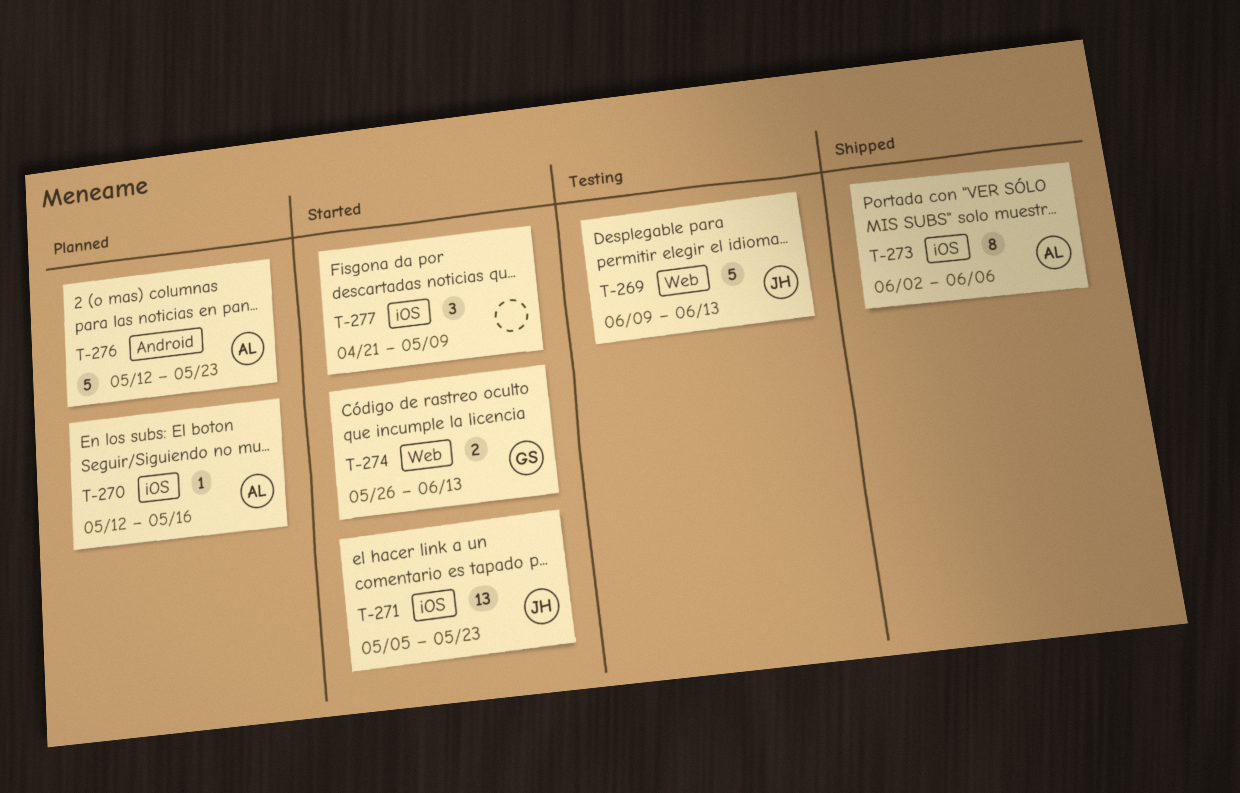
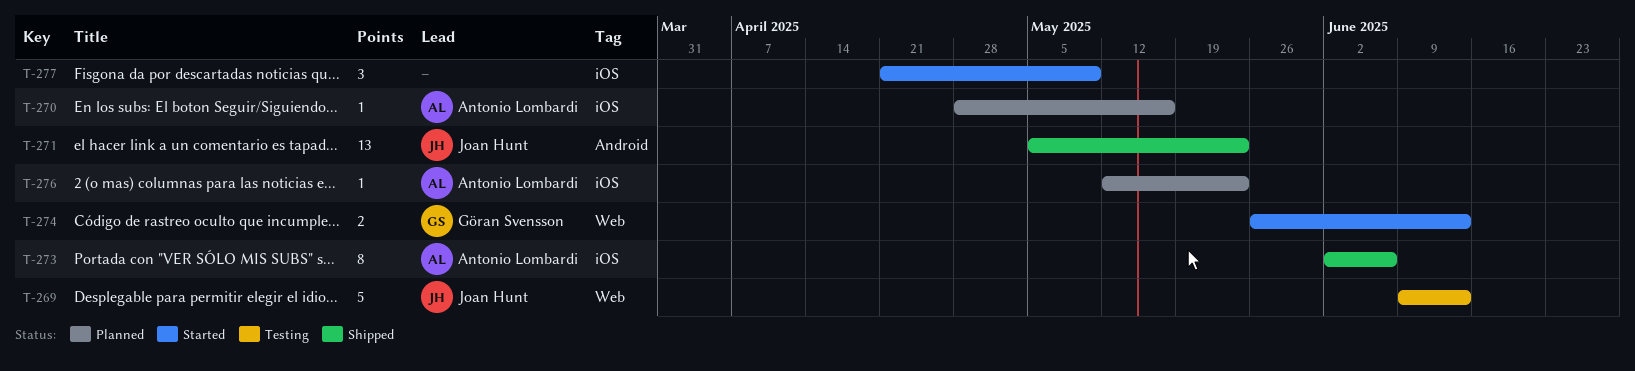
T-270, start: May 12 -> Apr 28
T-271, status: Started -> Shipped
T-271, label: iOS -> Android
T-276, label: Android -> iOS
T-276, estimate: 5 -> 1

